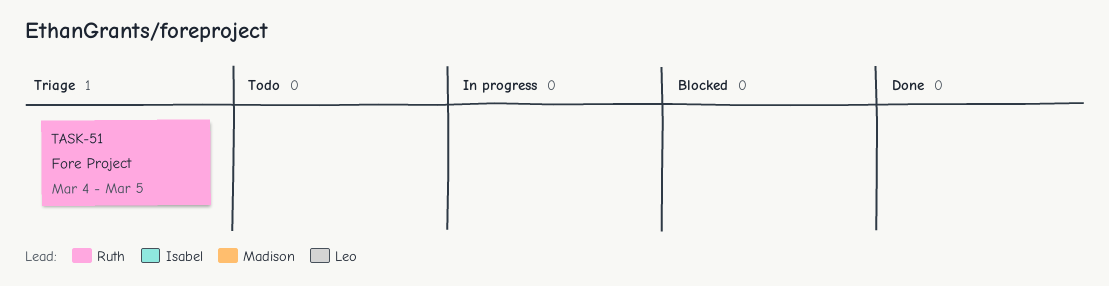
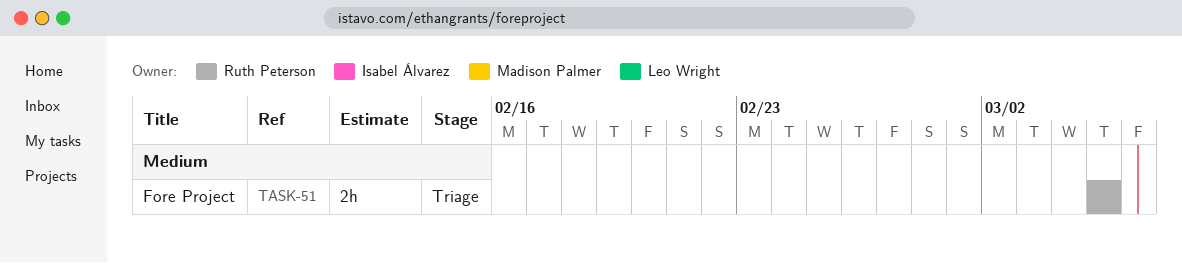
TASK-51, start: Mar 4 -> Mar 5

